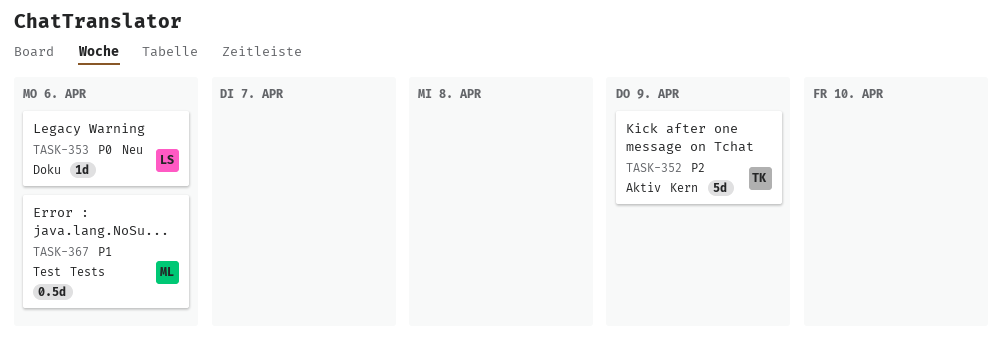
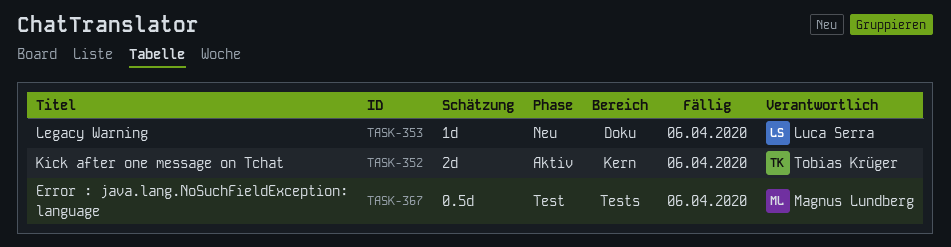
TASK-352, estimate: 5d -> 2d
TASK-352, due: Apr 9 -> Apr 6

